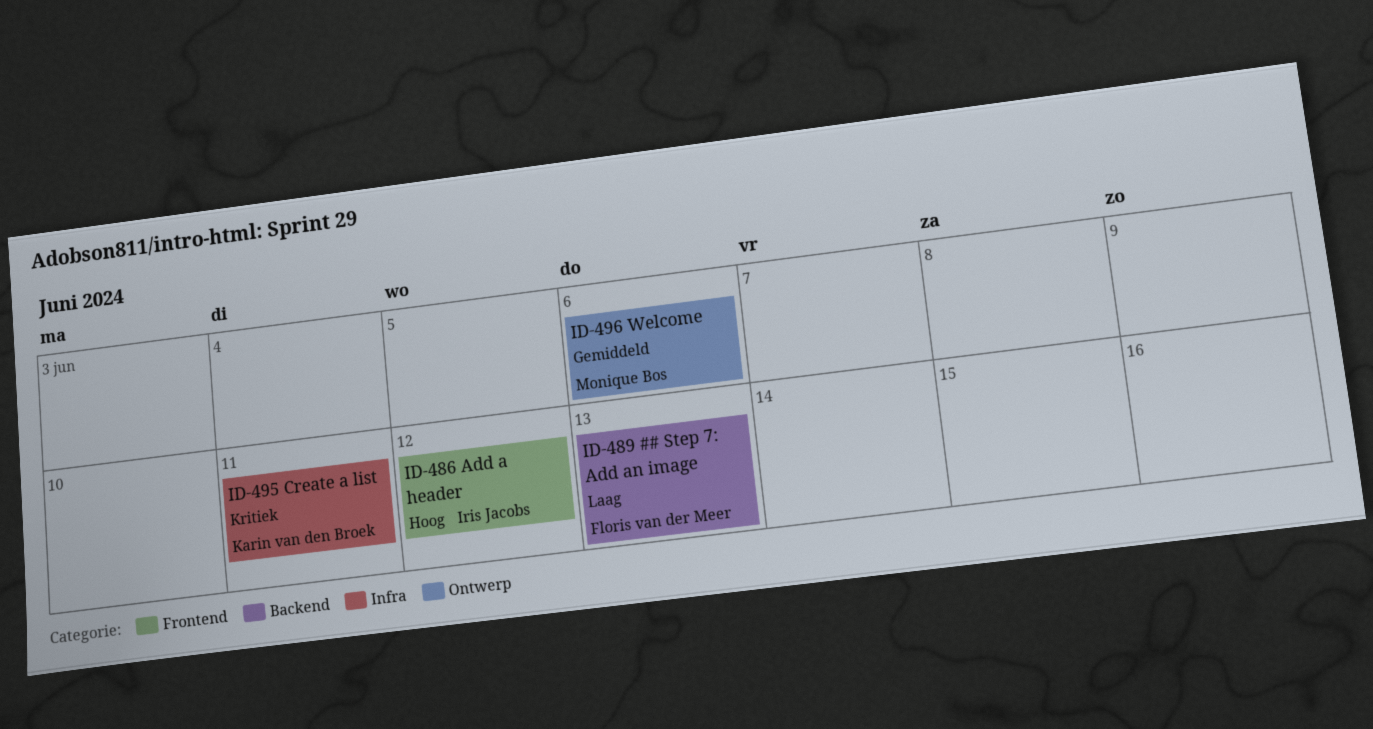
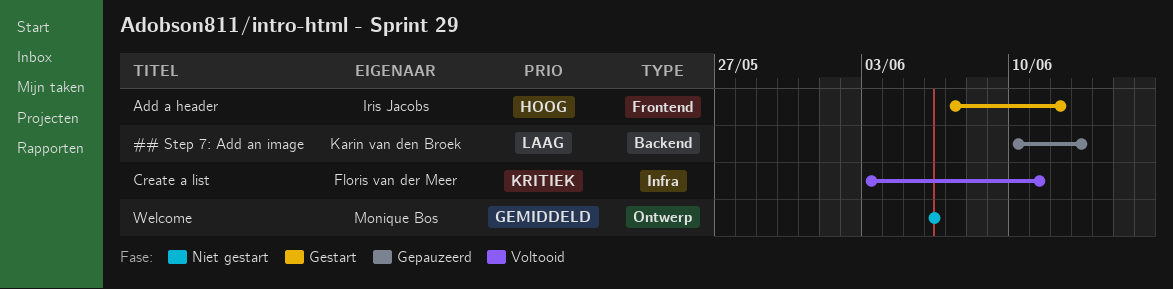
## Step 7: Add an image, owner: Floris van der Meer -> Karin van den Broek
Create a list, owner: Karin van den Broek -> Floris van der Meer

